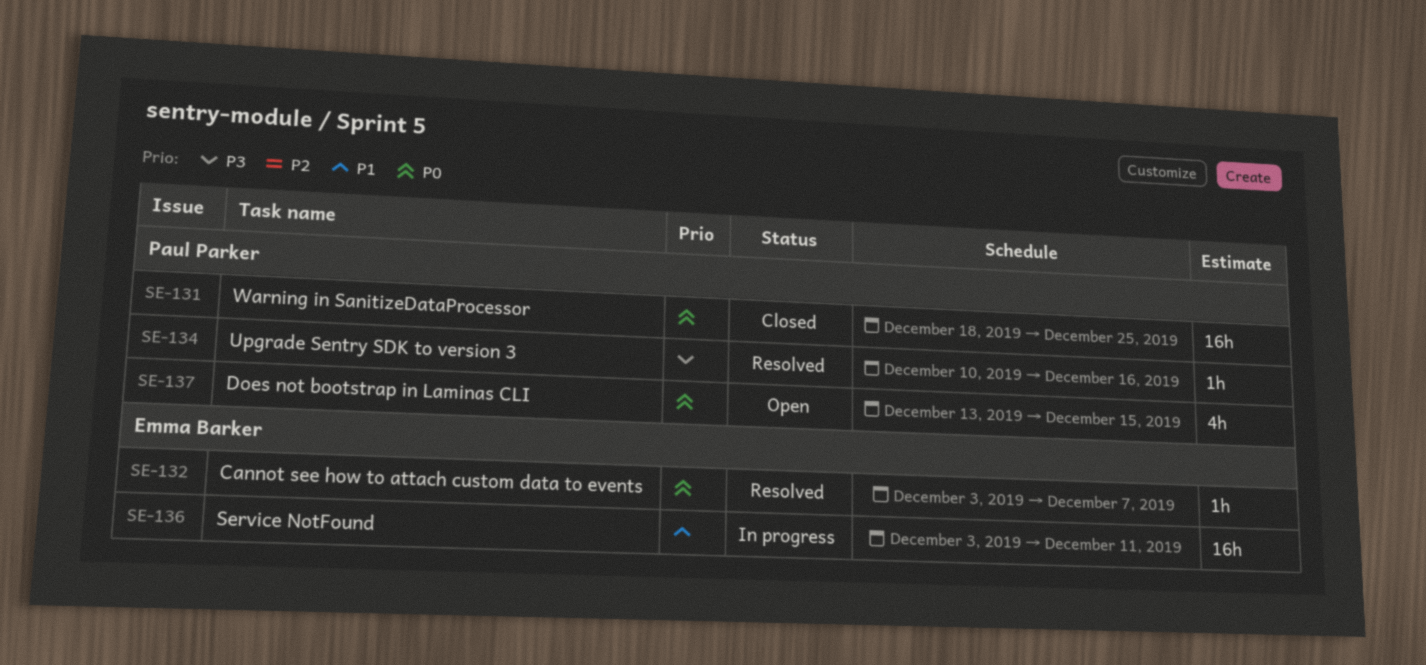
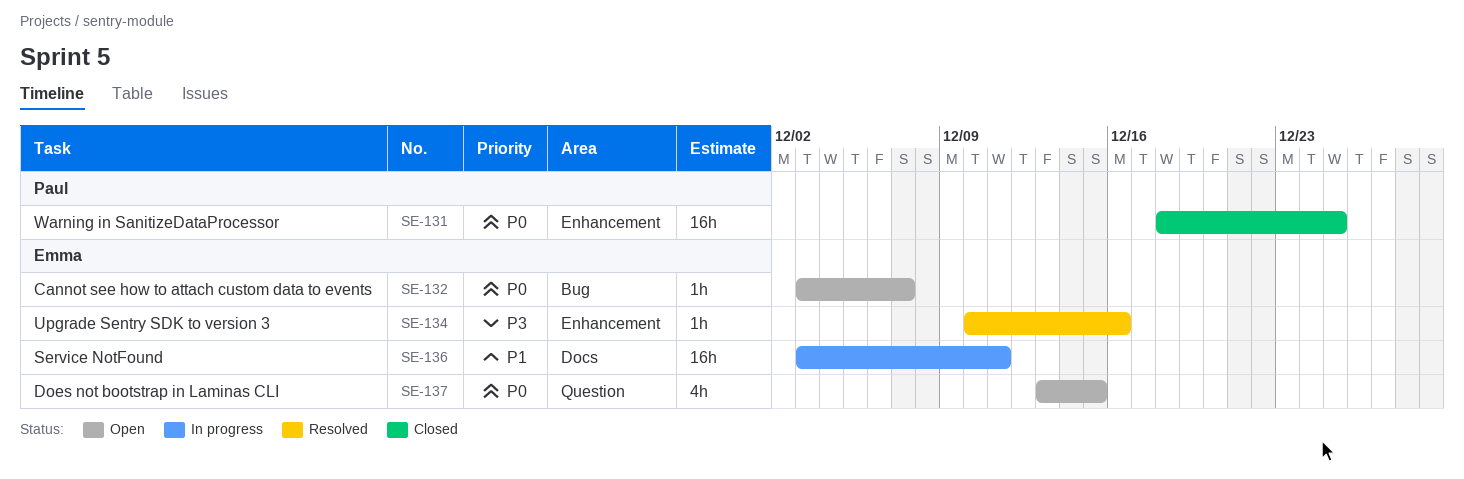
SE-132, status: Resolved -> Open
SE-134, owner: Paul Parker -> Emma Barker
SE-137, owner: Paul Parker -> Emma Barker

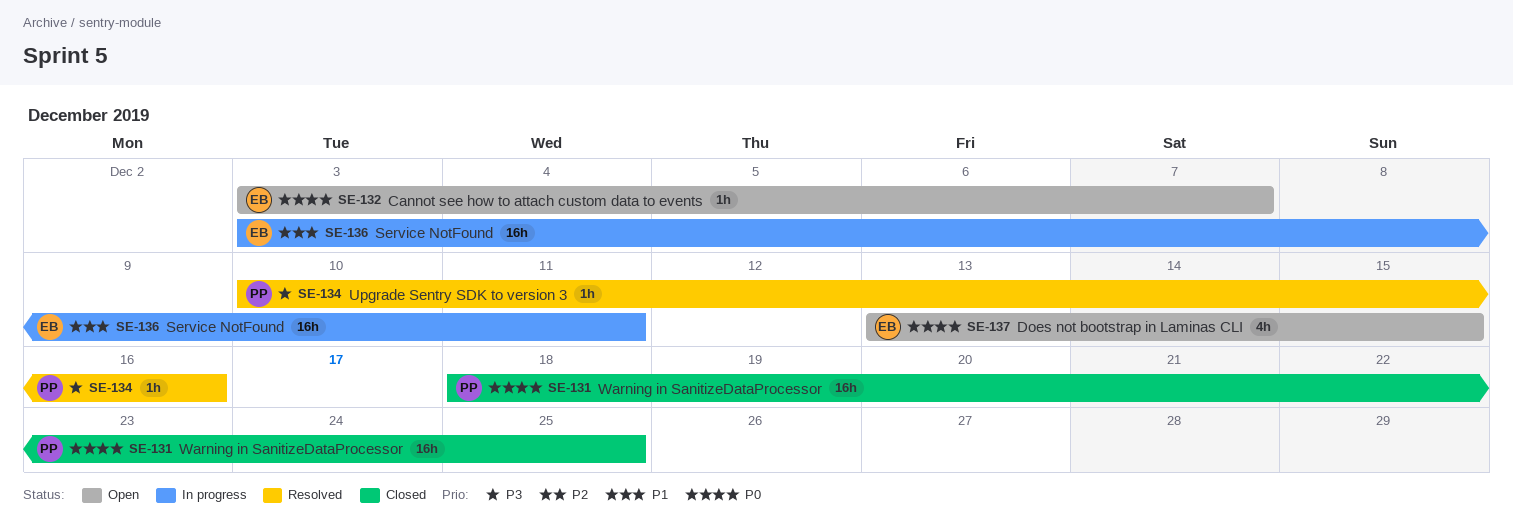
SE-134, owner: Emma -> Paul

